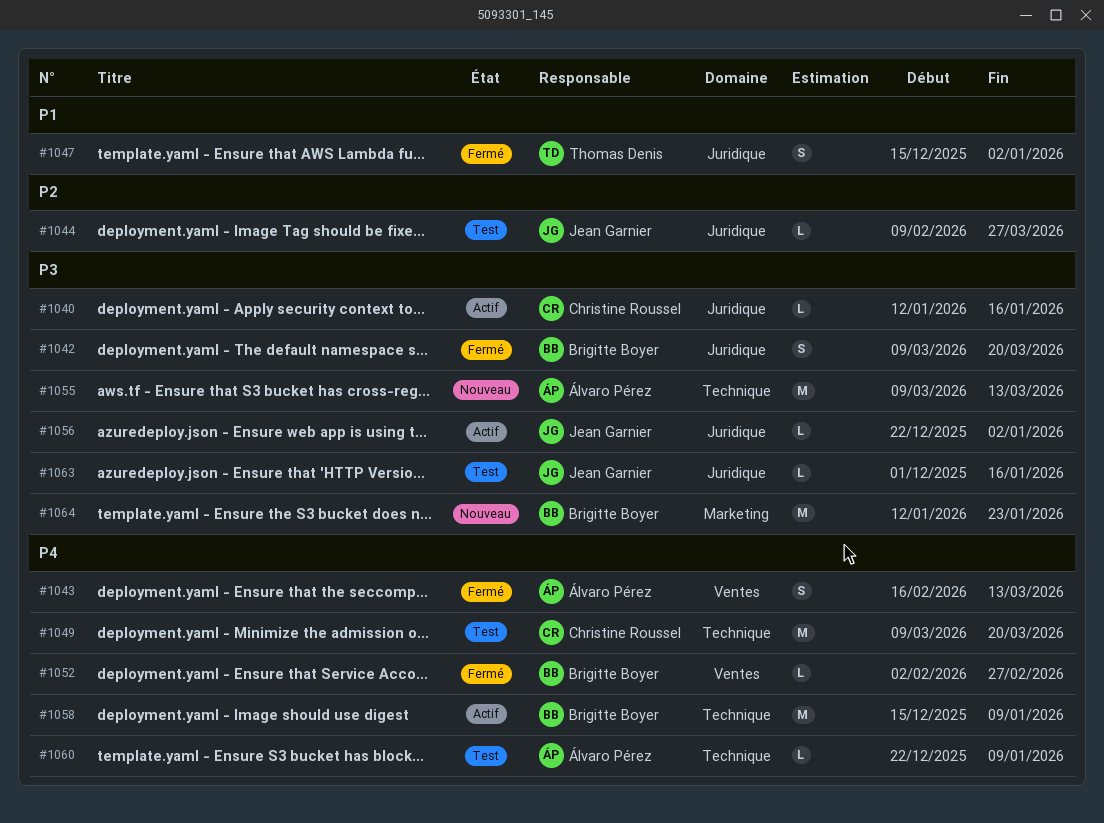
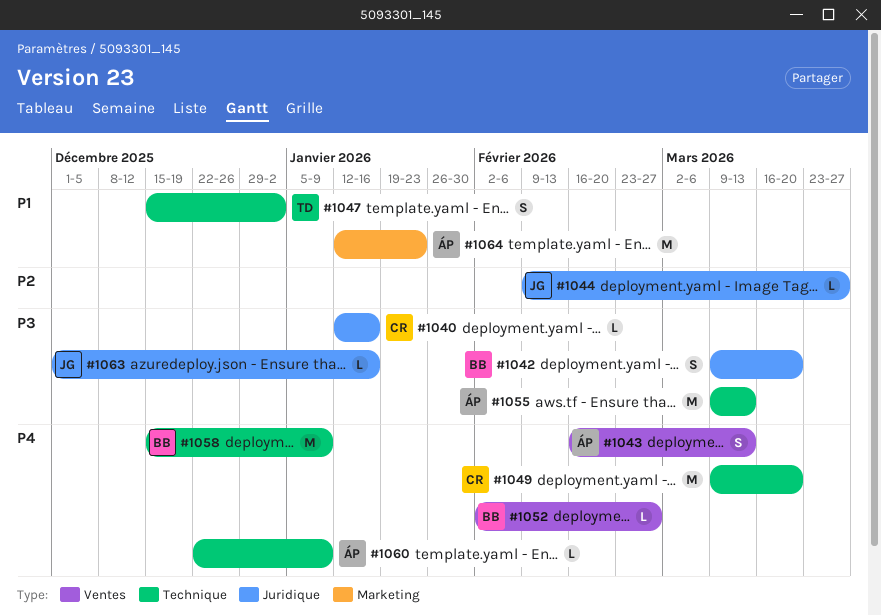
#1047, label: Juridique -> Technique
#1056: present -> none
#1064, owner: Brigitte Boyer -> Álvaro Pérez
#1064, priority: P3 -> P1

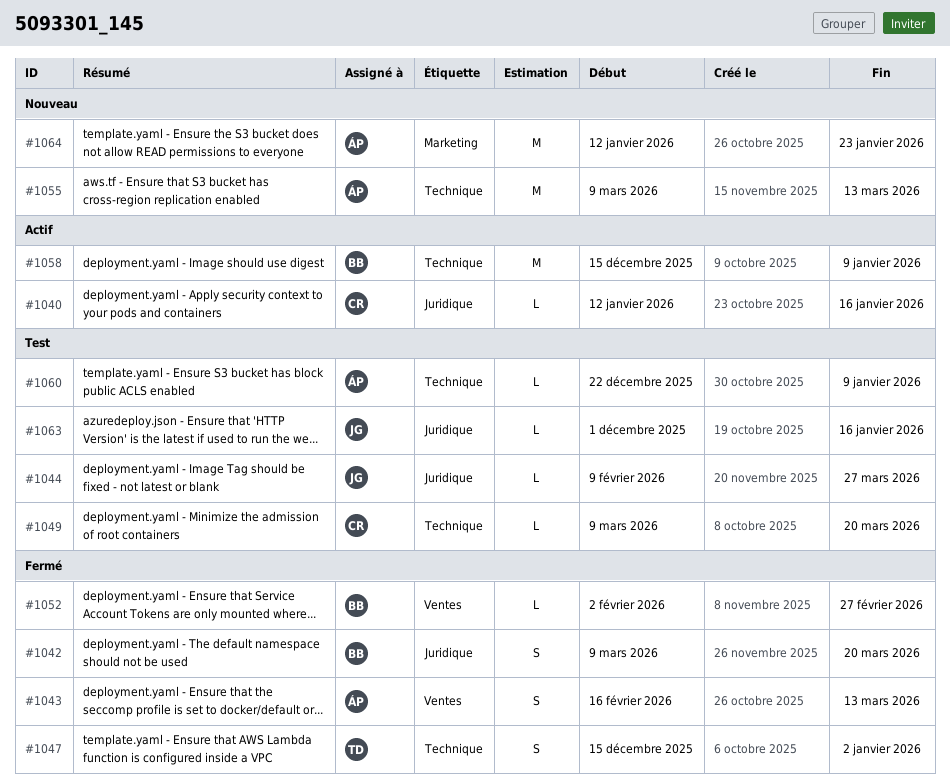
#1049, estimate: M -> L

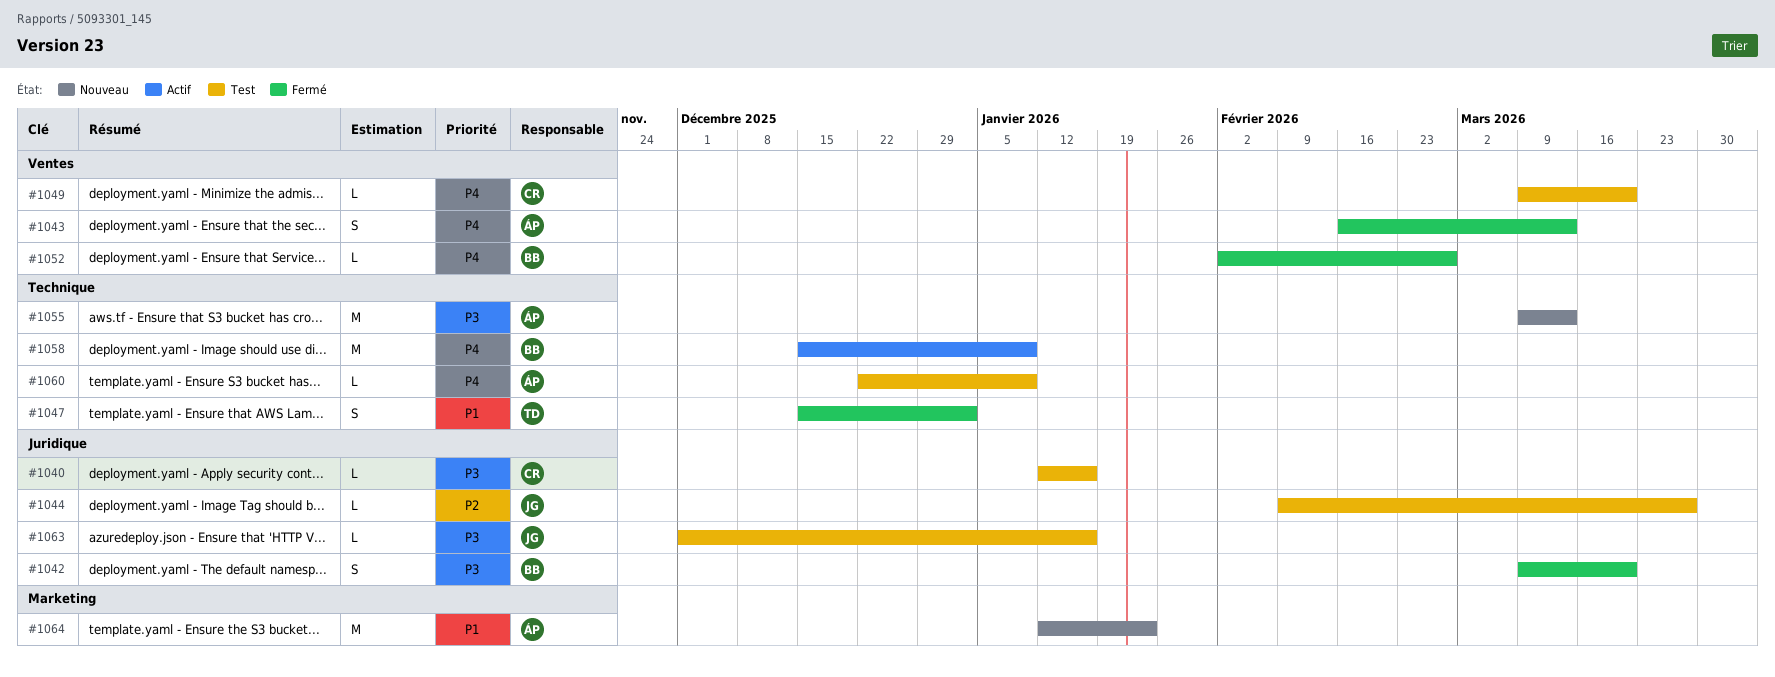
#1040, status: Actif -> Test
#1049, label: Technique -> Ventes

